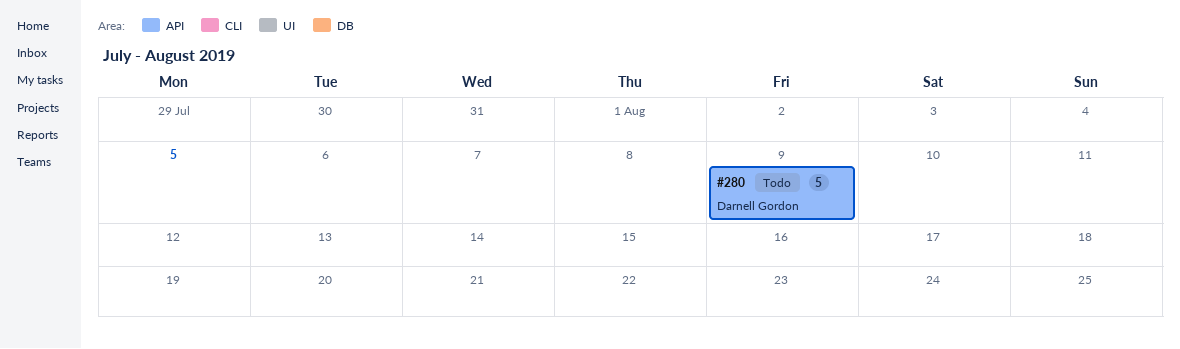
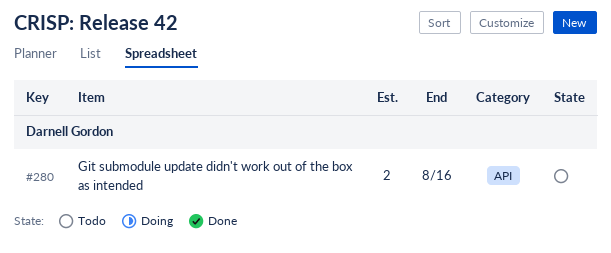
#280, estimate: 5 -> 2
#280, due: Aug 9 -> Aug 16

